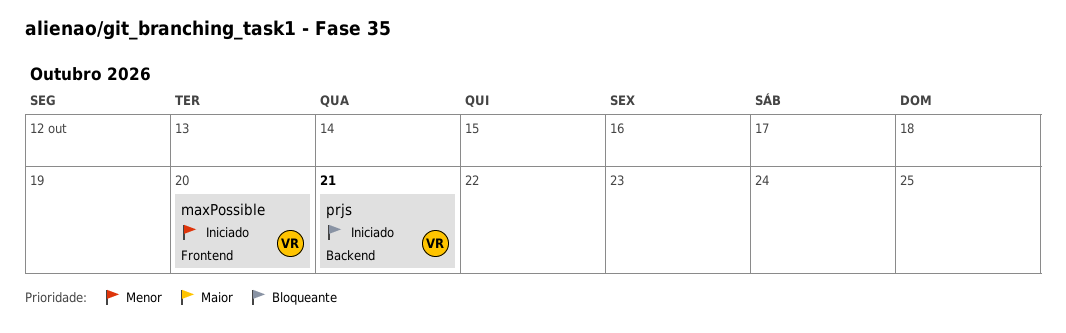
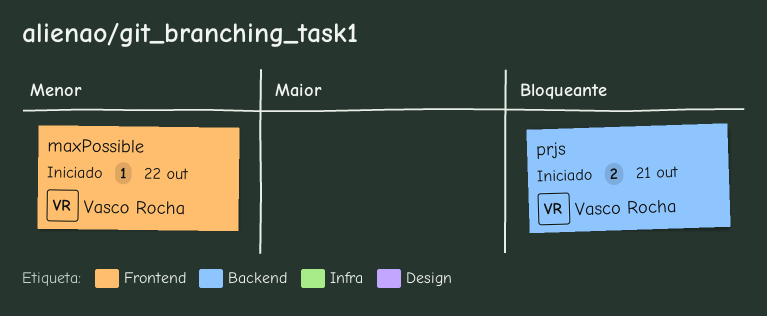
maxPossible, due: Oct 20 -> Oct 22

